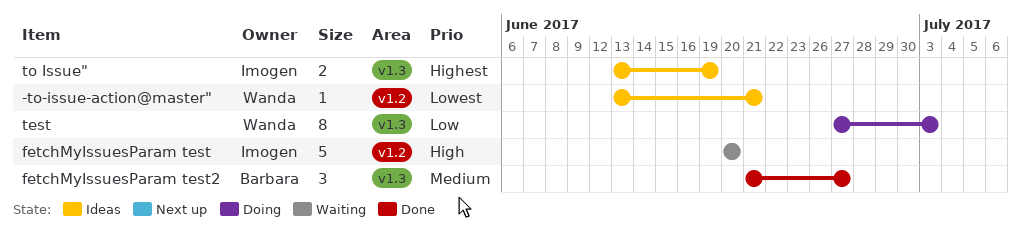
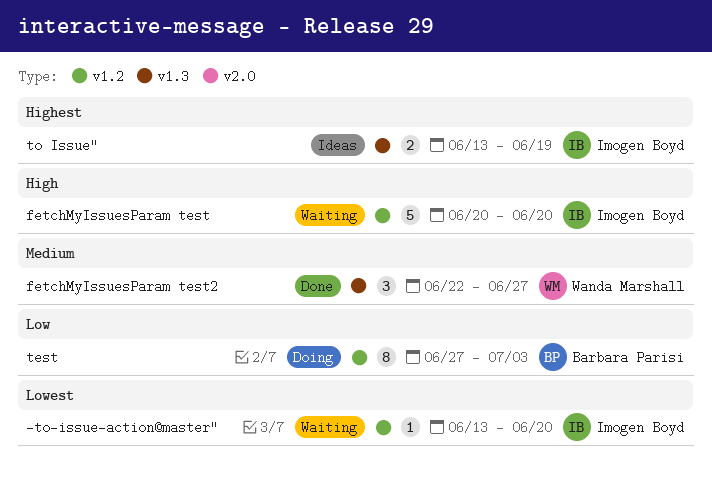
-to-issue-action@master", status: Ideas -> Waiting
-to-issue-action@master", owner: Wanda Marshall -> Imogen Boyd
-to-issue-action@master", due: Jun 21 -> Jun 20
fetchMyIssuesParam test2, owner: Barbara Parisi -> Wanda Marshall
fetchMyIssuesParam test2, start: Jun 21 -> Jun 22
test, owner: Wanda Marshall -> Barbara Parisi
test, label: v1.3 -> v1.2

